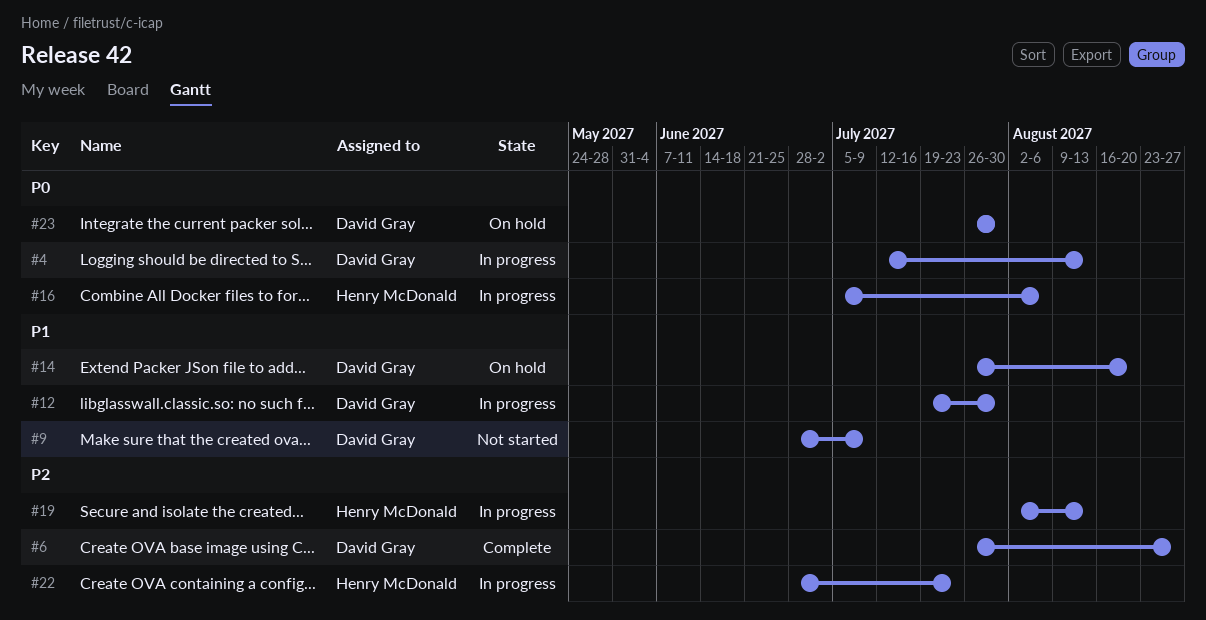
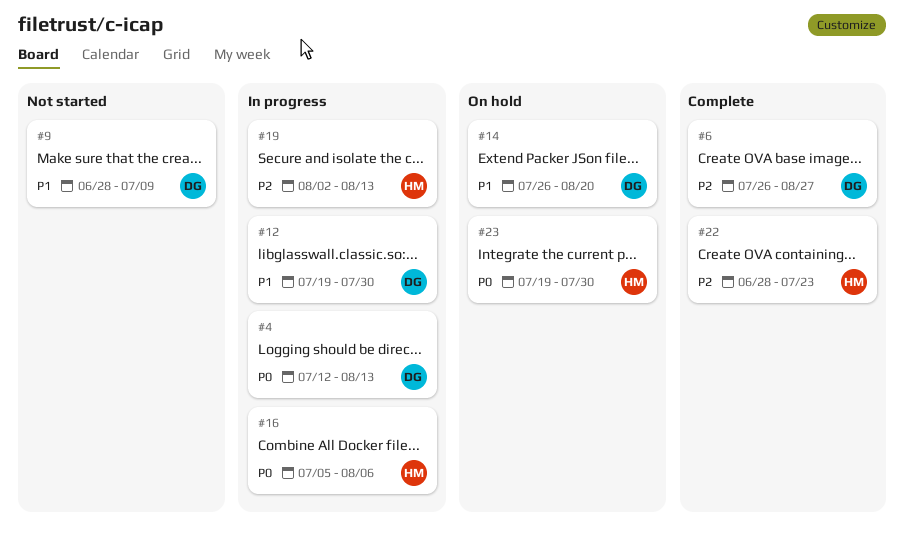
#22, status: In progress -> Complete
#23, owner: David Gray -> Henry McDonald
#23, start: Jul 26 -> Jul 19

